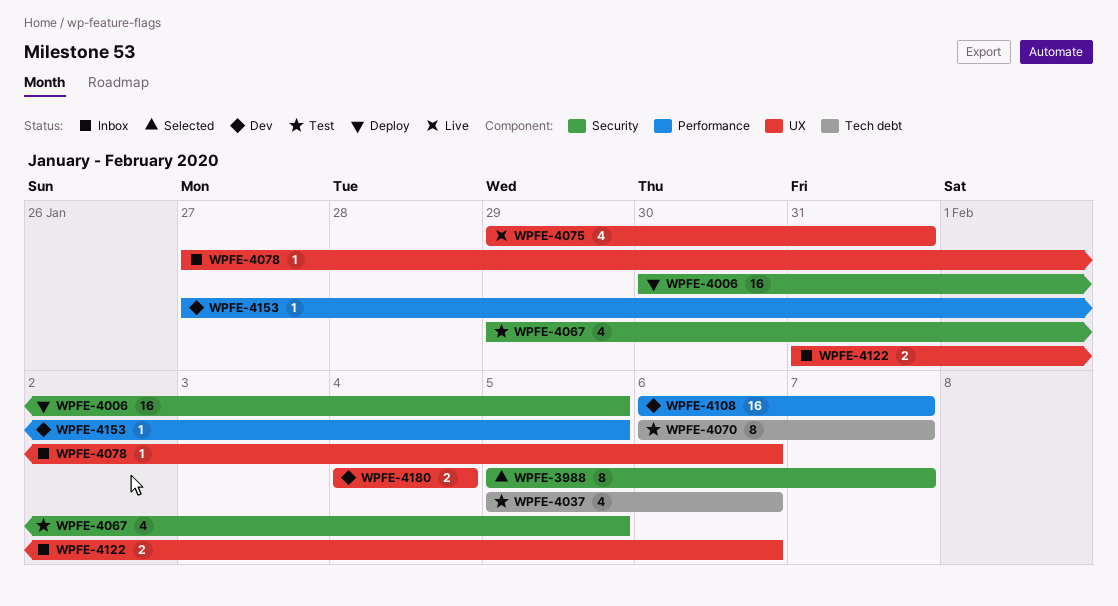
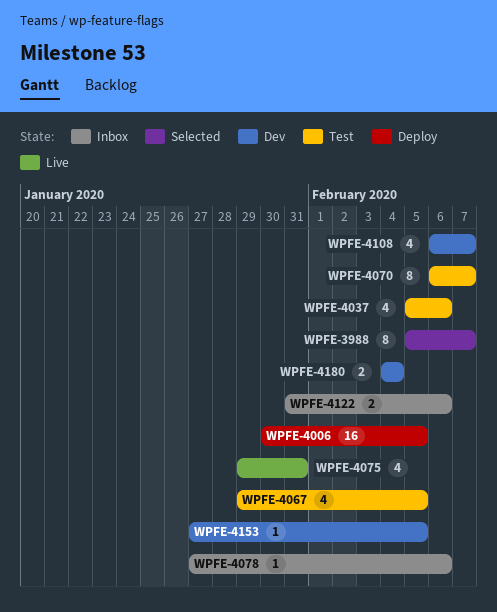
WPFE-4108, estimate: 16 -> 4

